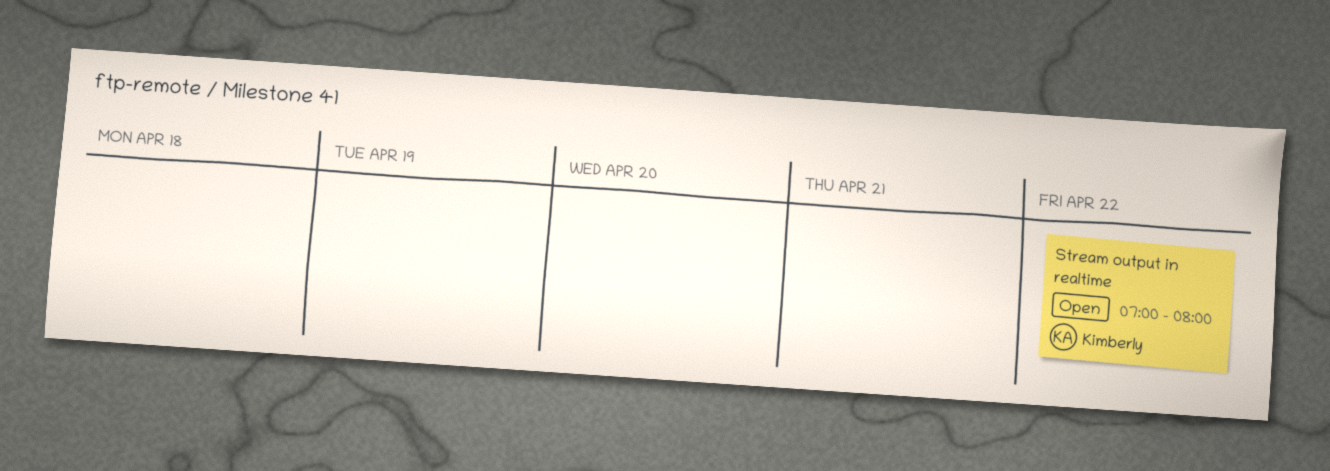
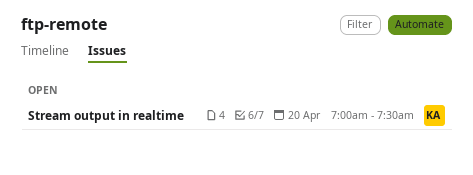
Stream output in realtime, day: Apr 22 -> Apr 20
Stream output in realtime, ends: 08:00 -> 07:30

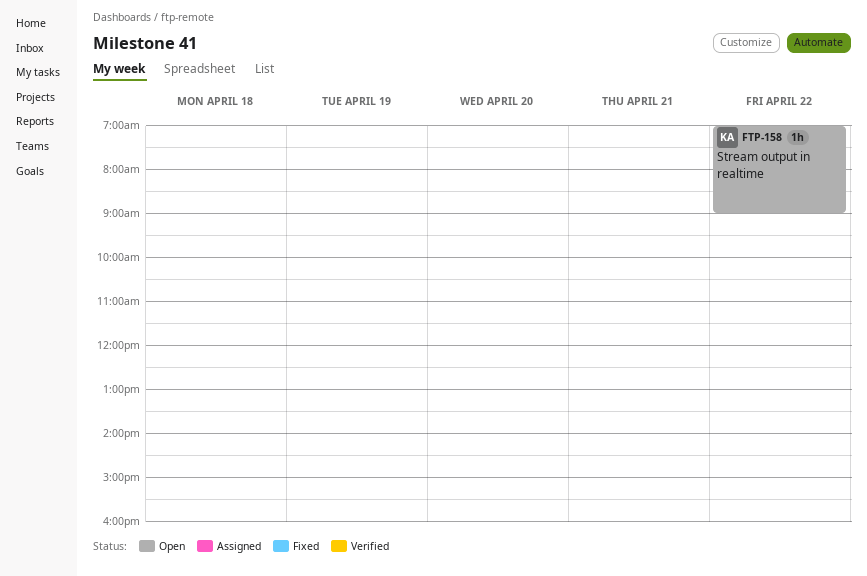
Stream output in realtime, day: Apr 20 -> Apr 22
Stream output in realtime, ends: 07:30 -> 09:00

